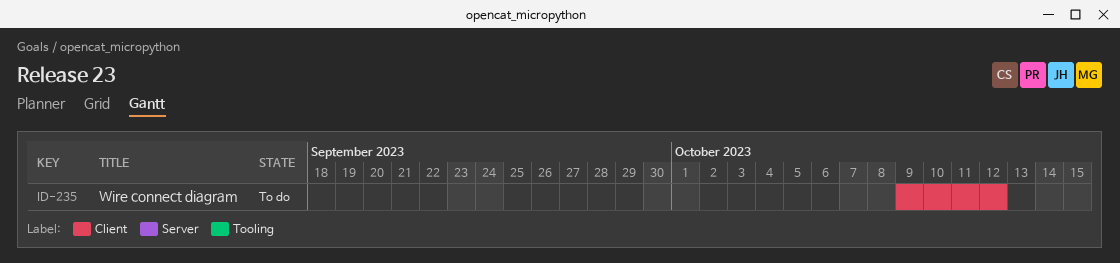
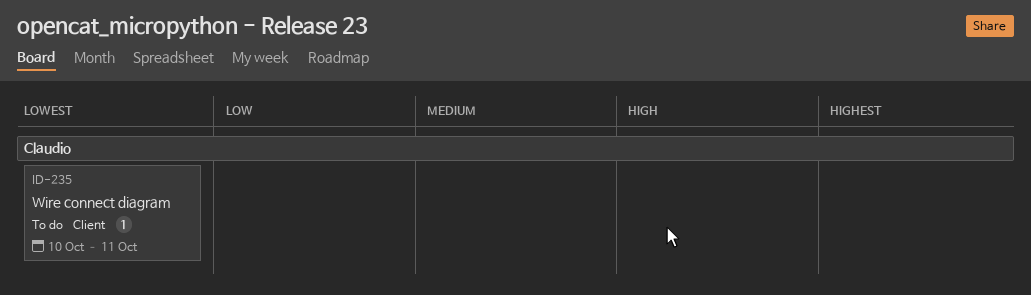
ID-235, start: Oct 9 -> Oct 10
ID-235, due: Oct 12 -> Oct 11

